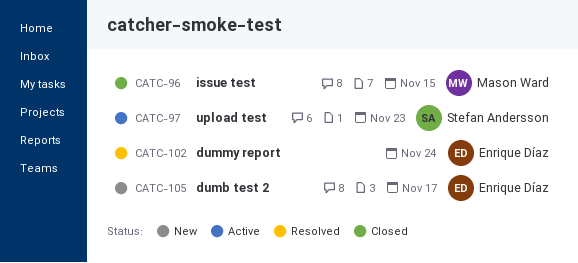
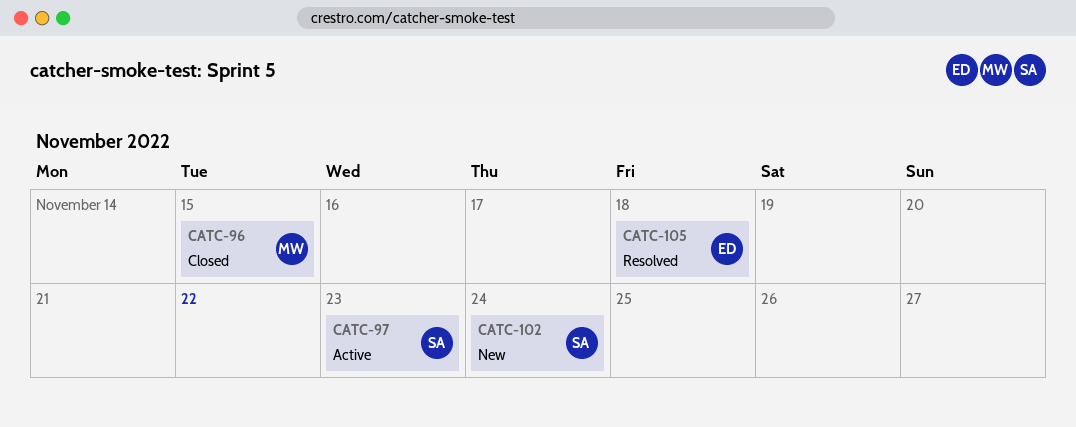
CATC-102, status: Resolved -> New
CATC-102, owner: Enrique Díaz -> Stefan Andersson
CATC-105, status: New -> Resolved
CATC-105, due: Nov 17 -> Nov 18

